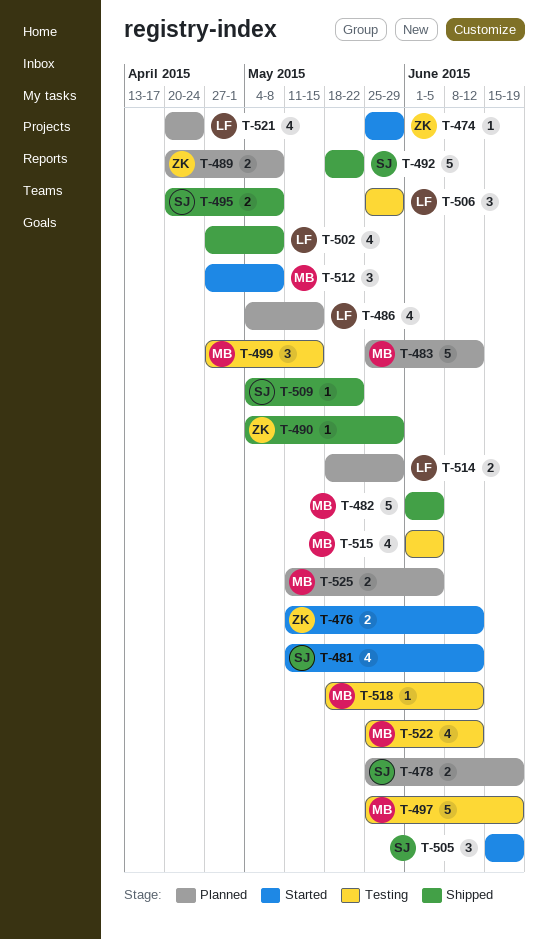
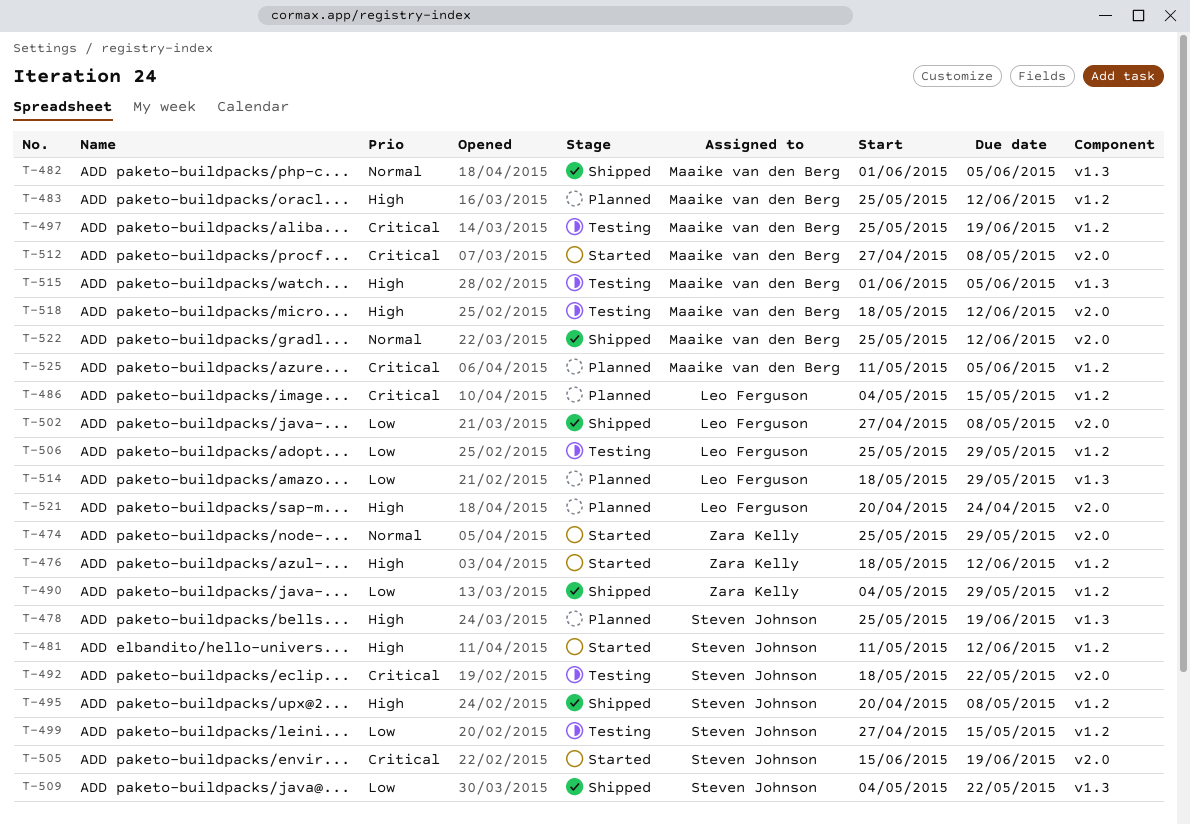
T-476, start: May 11 -> May 18
T-489: present -> none
T-492, status: Shipped -> Testing
T-499, owner: Maaike van den Berg -> Steven Johnson
T-522, status: Testing -> Shipped

